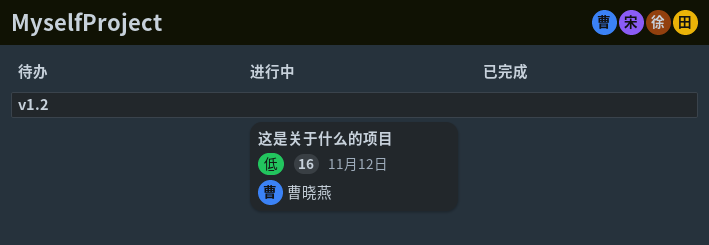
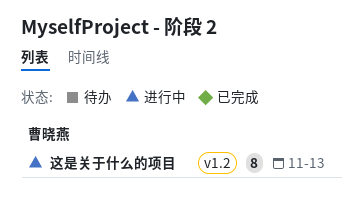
这是关于什么的项目, estimate: 16 -> 8
这是关于什么的项目, due: Nov 12 -> Nov 13

